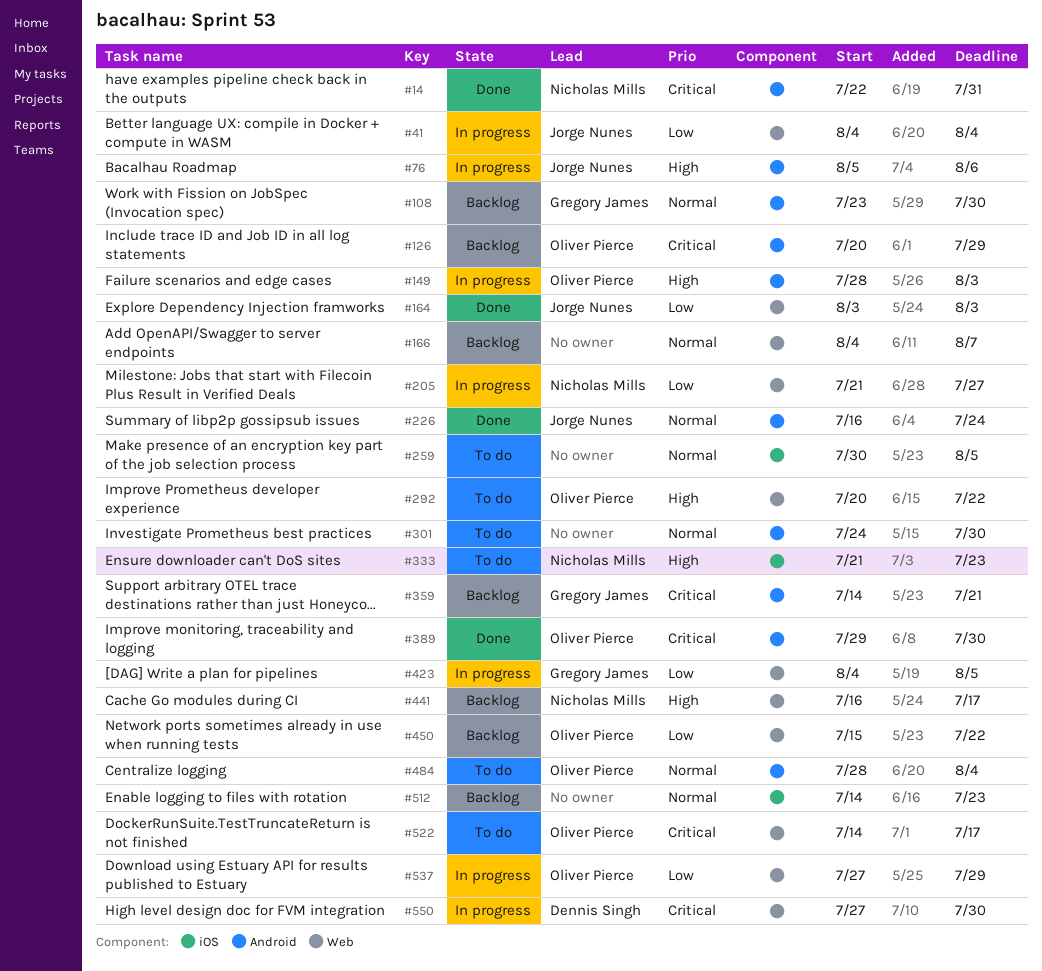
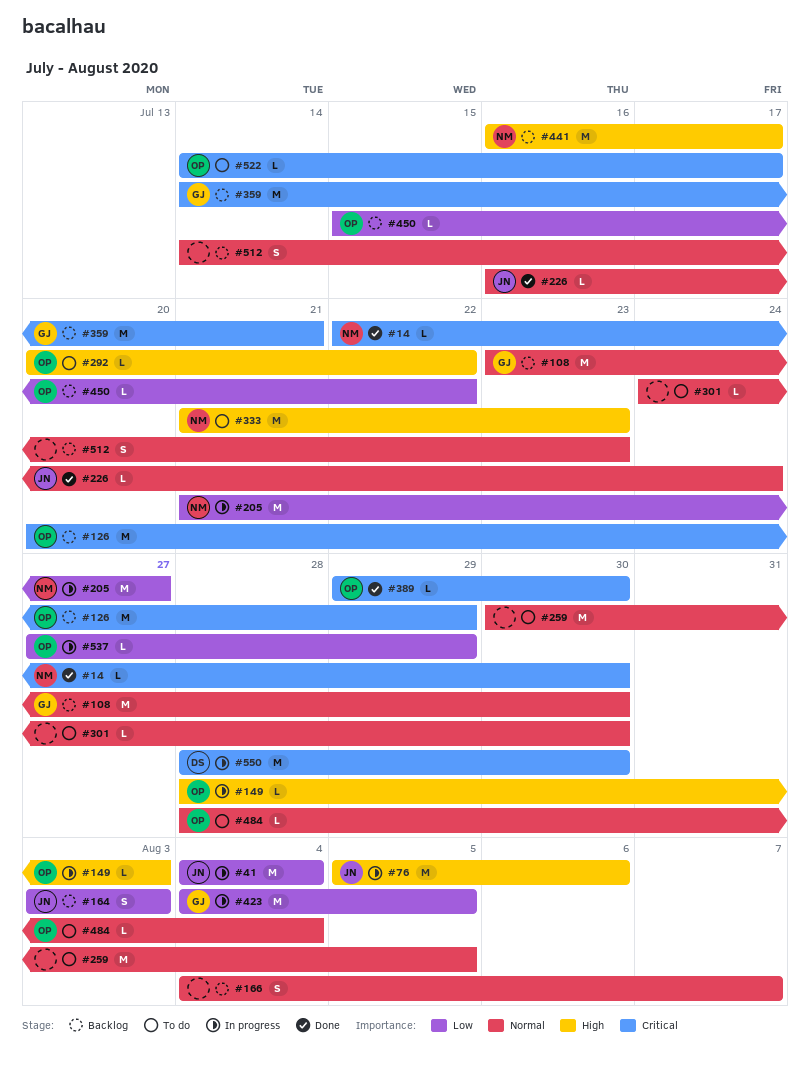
#14, due: Jul 31 -> Jul 30
#164, status: Done -> Backlog
#550, start: Jul 27 -> Jul 28

